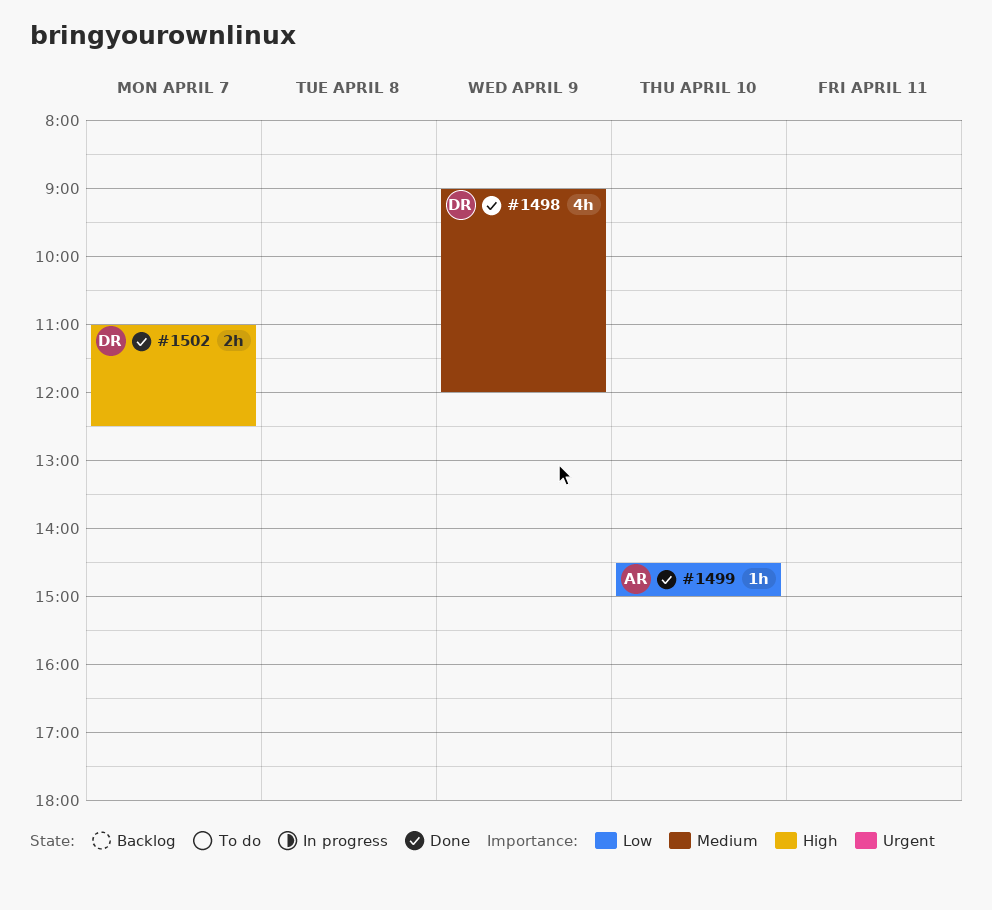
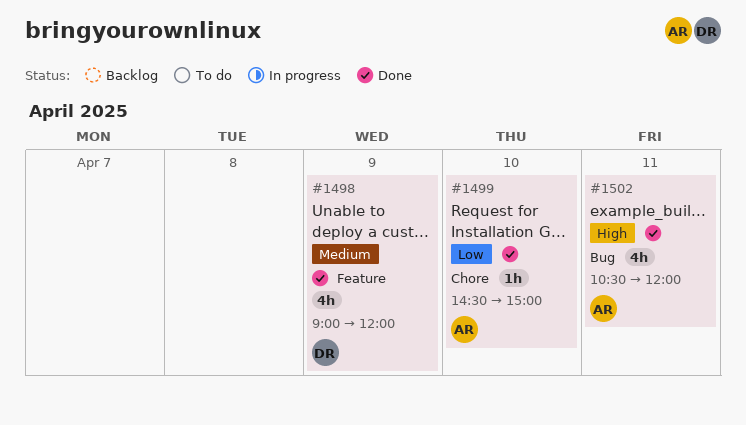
#1502, owner: DR -> AR
#1502, estimate: 2h -> 4h
#1502, day: Apr 7 -> Apr 11
#1502, begins: 11:00 -> 10:30
#1502, ends: 12:30 -> 12:00

